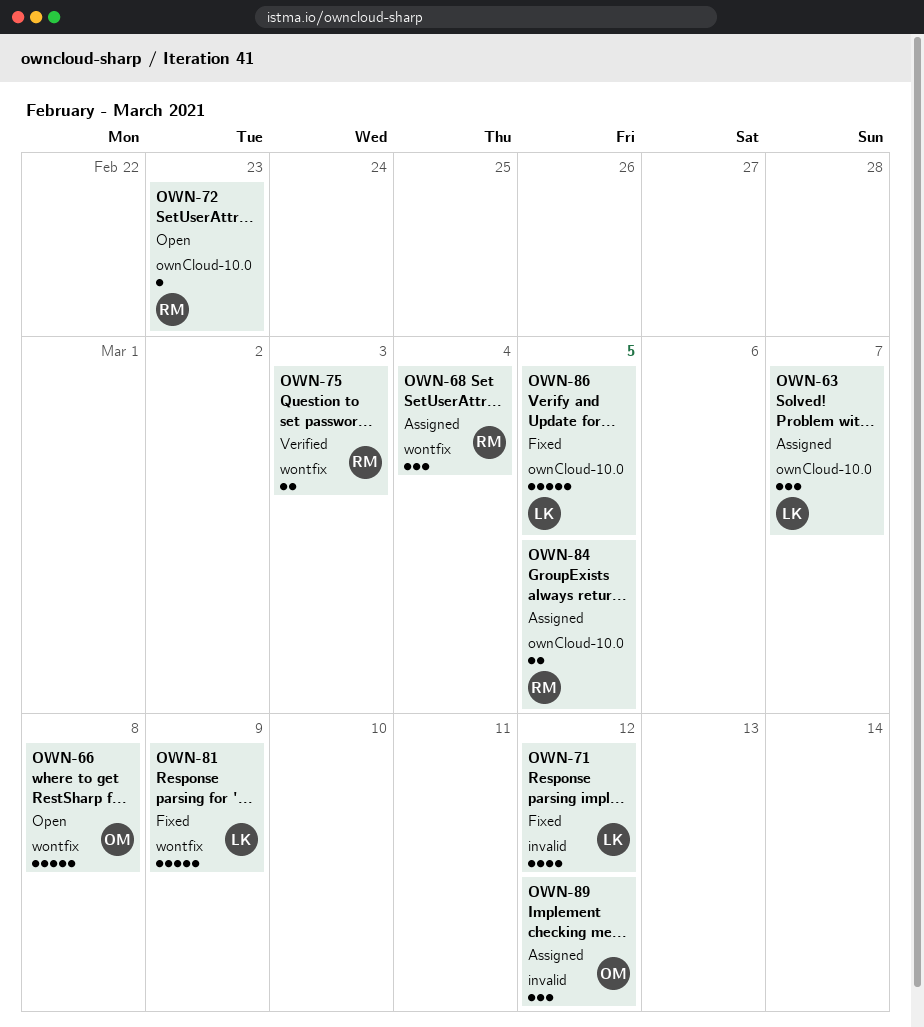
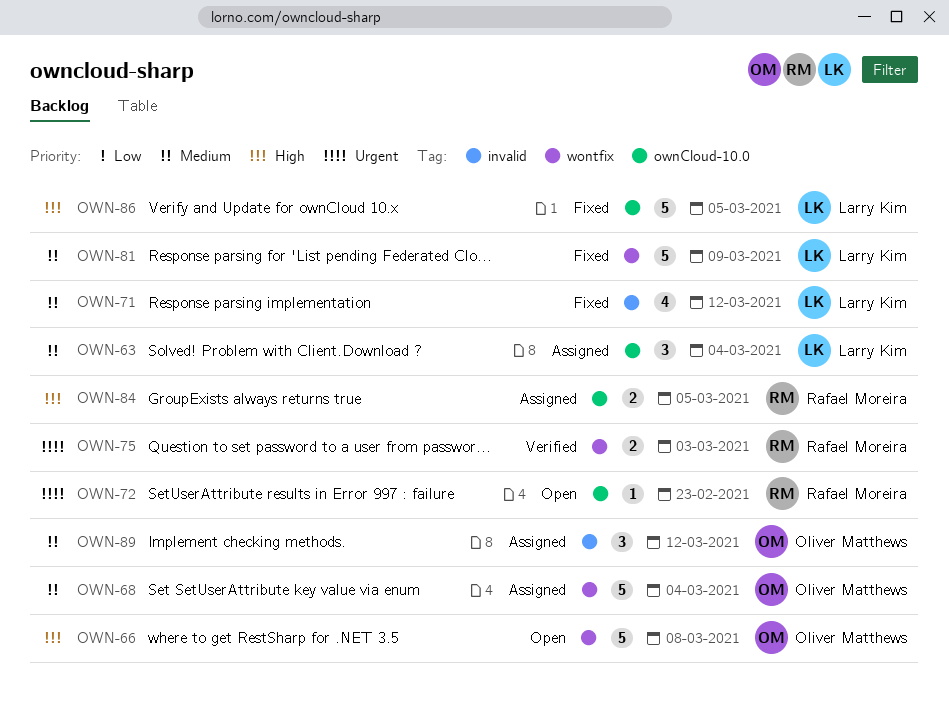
OWN-63, due: Mar 7 -> Mar 4
OWN-68, owner: Rafael Moreira -> Oliver Matthews
OWN-68, estimate: 3 -> 5

